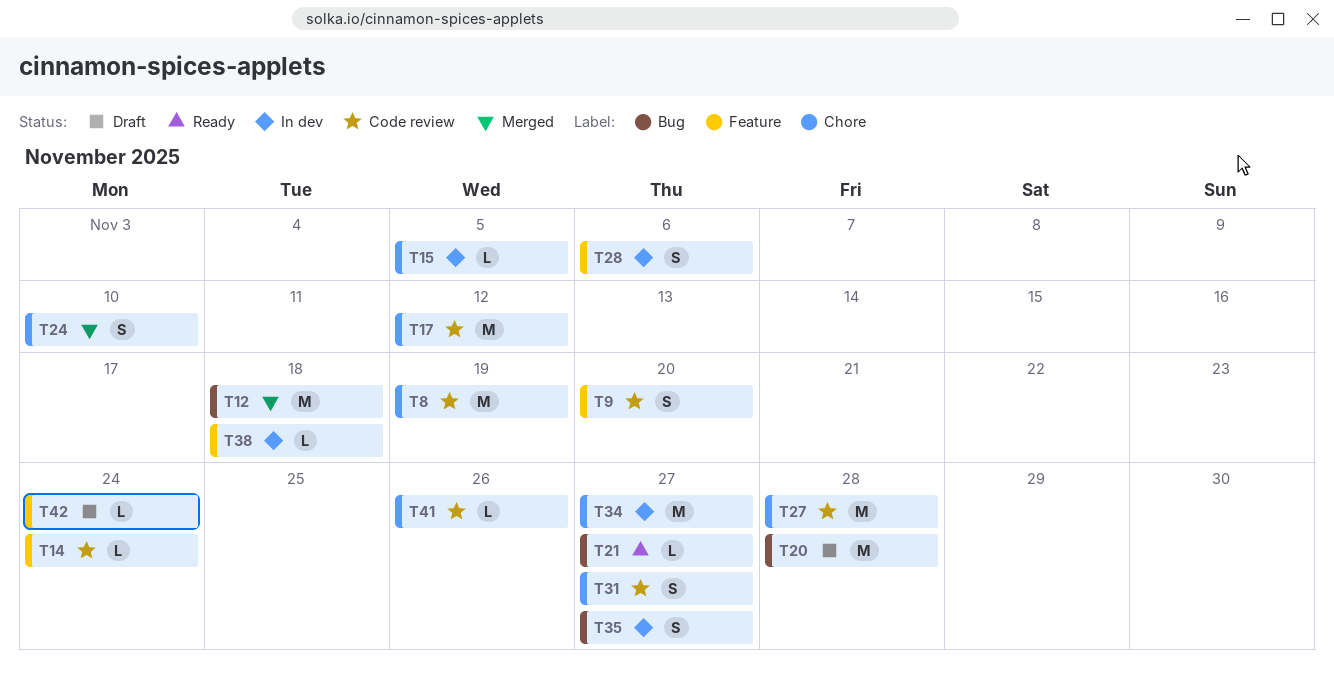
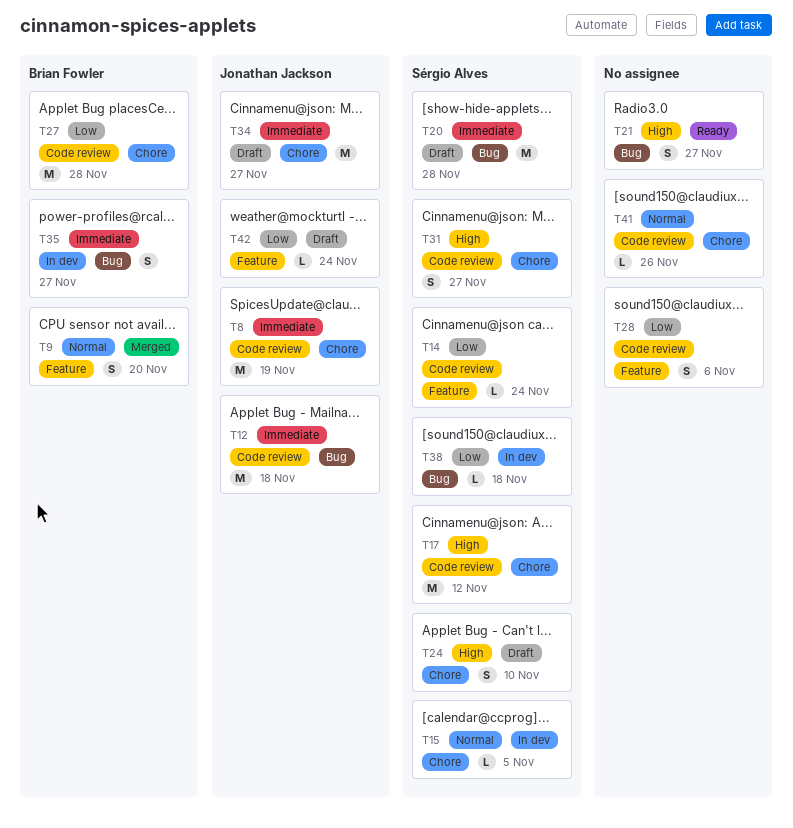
T9, status: Code review -> Merged
T12, status: Merged -> Code review
T21, estimate: L -> S
T24, status: Merged -> Draft
T28, status: In dev -> Code review
T34, status: In dev -> Draft
T38, label: Feature -> Bug

